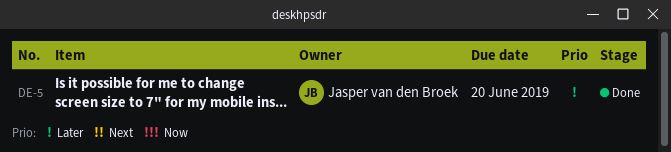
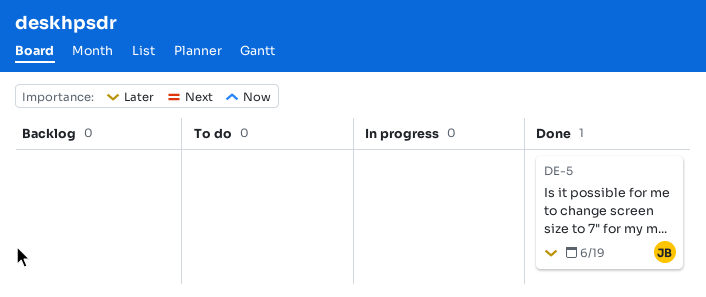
DE-5, due: Jun 20 -> Jun 19

